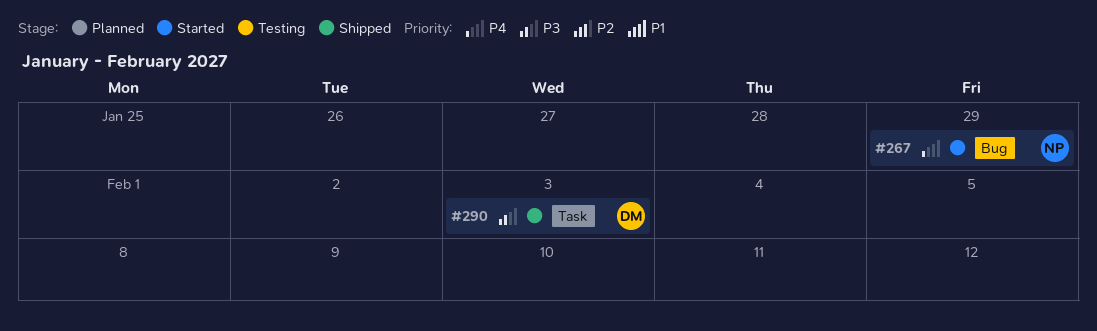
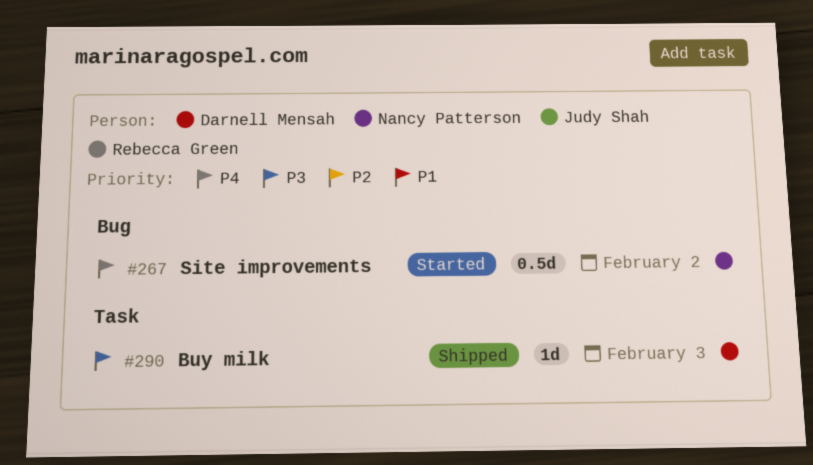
#267, due: Jan 29 -> Feb 2

